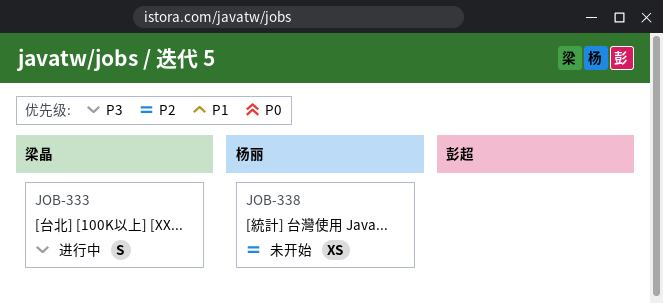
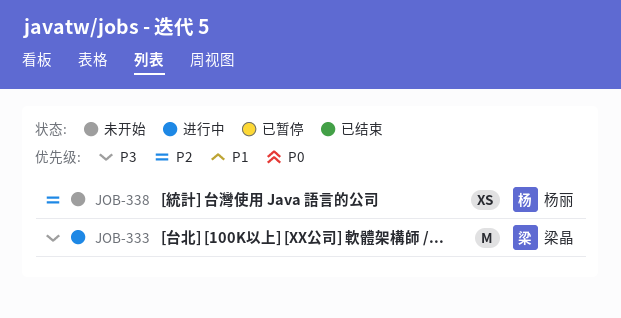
JOB-333, estimate: S -> M

